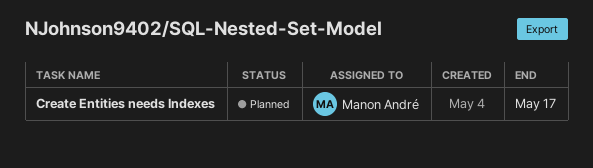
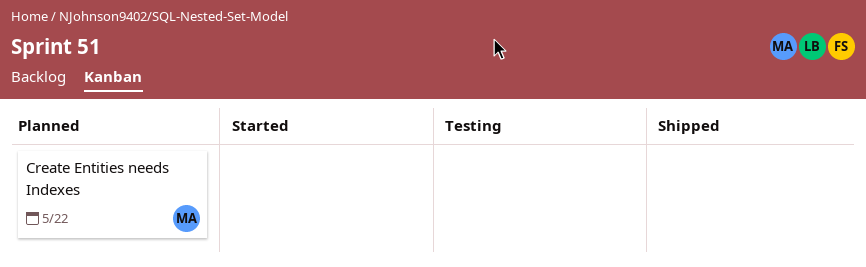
Create Entities needs Indexes, due: May 17 -> May 22

